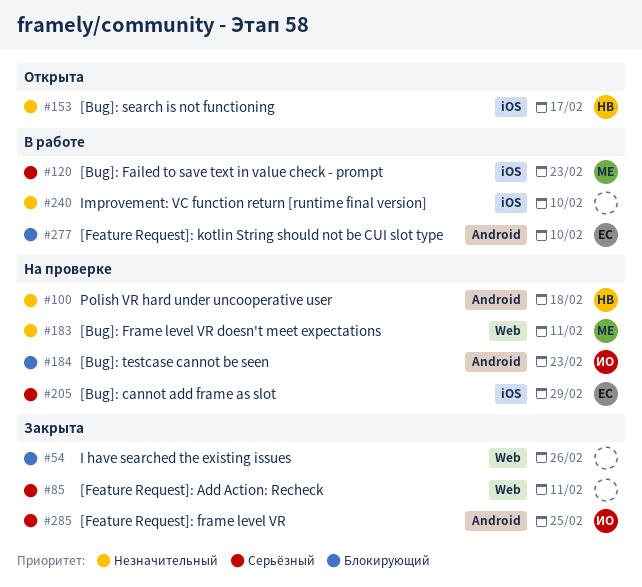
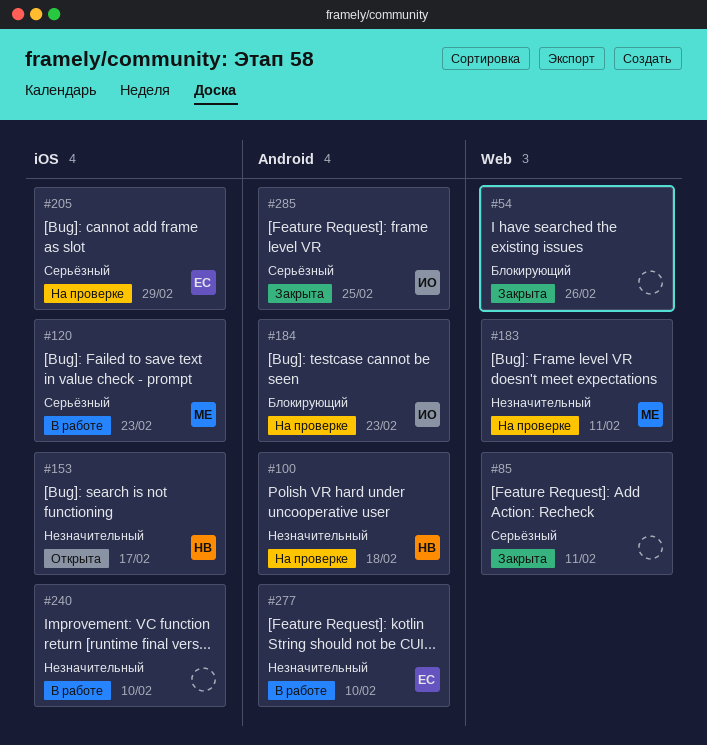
#277, priority: Блокирующий -> Незначительный

